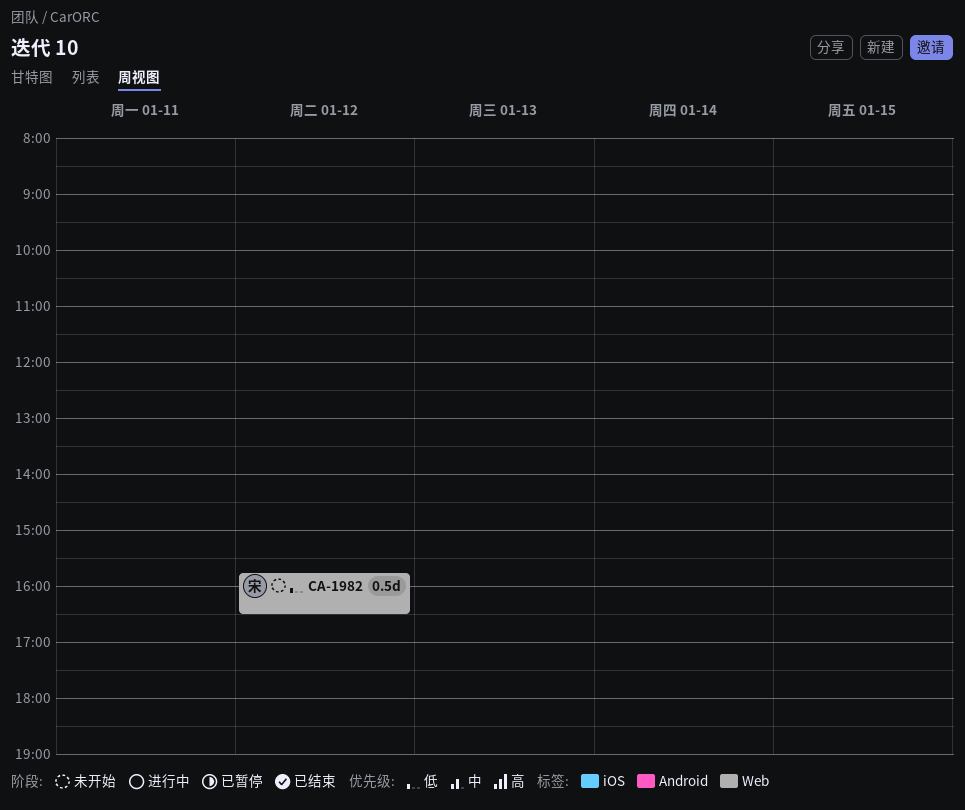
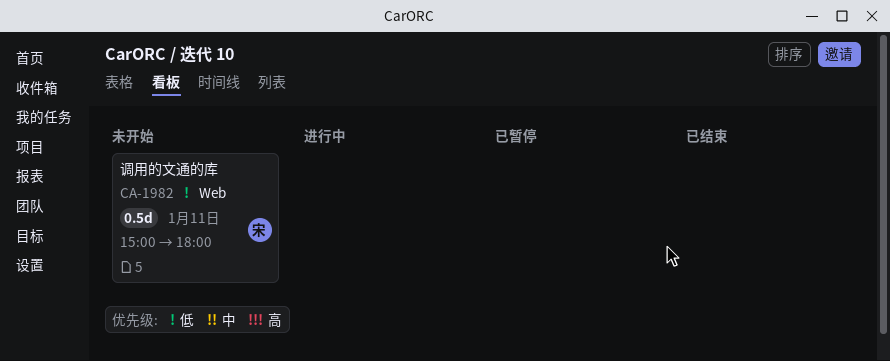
CA-1982, day: Jan 12 -> Jan 11
CA-1982, begins: 15:45 -> 15:00
CA-1982, ends: 16:30 -> 18:00

